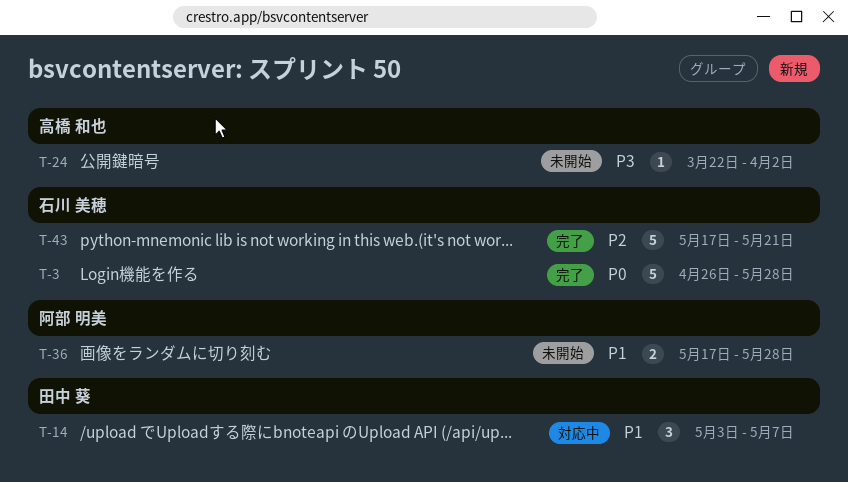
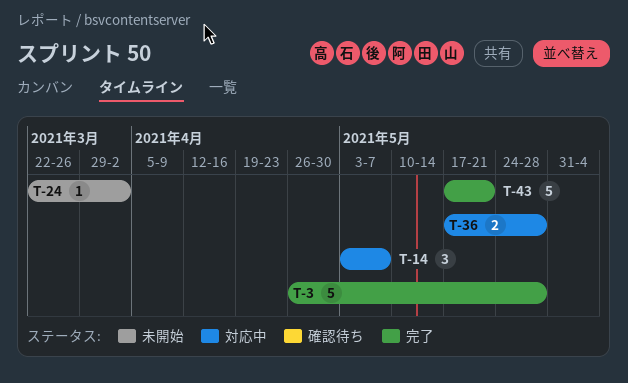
T-36, status: 未開始 -> 対応中

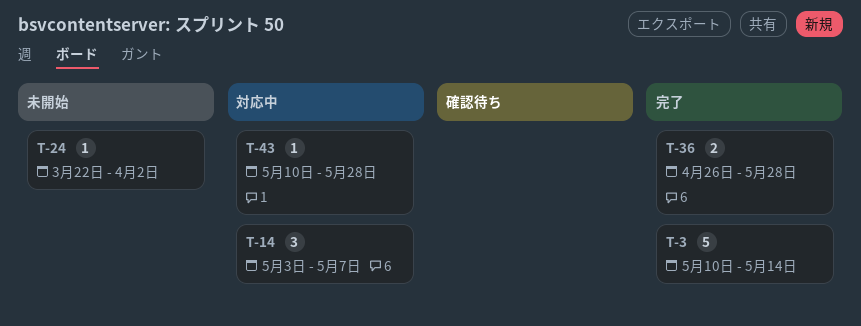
T-3, start: Apr 26 -> May 10
T-3, due: May 28 -> May 14
T-36, status: 対応中 -> 完了
T-36, start: May 17 -> Apr 26
T-43, status: 完了 -> 対応中
T-43, estimate: 5 -> 1
T-43, start: May 17 -> May 10
T-43, due: May 21 -> May 28

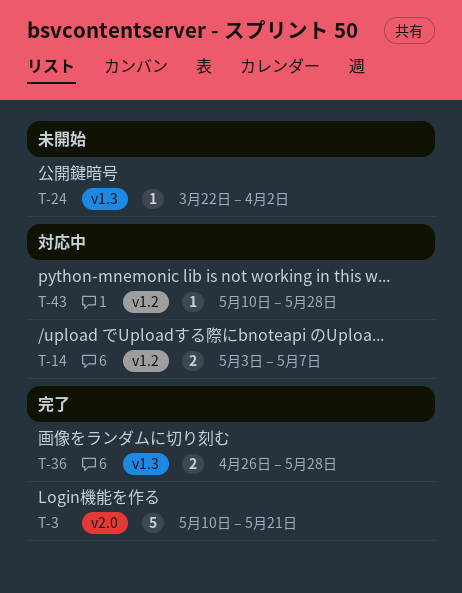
T-3, due: May 14 -> May 21
T-14, estimate: 3 -> 2

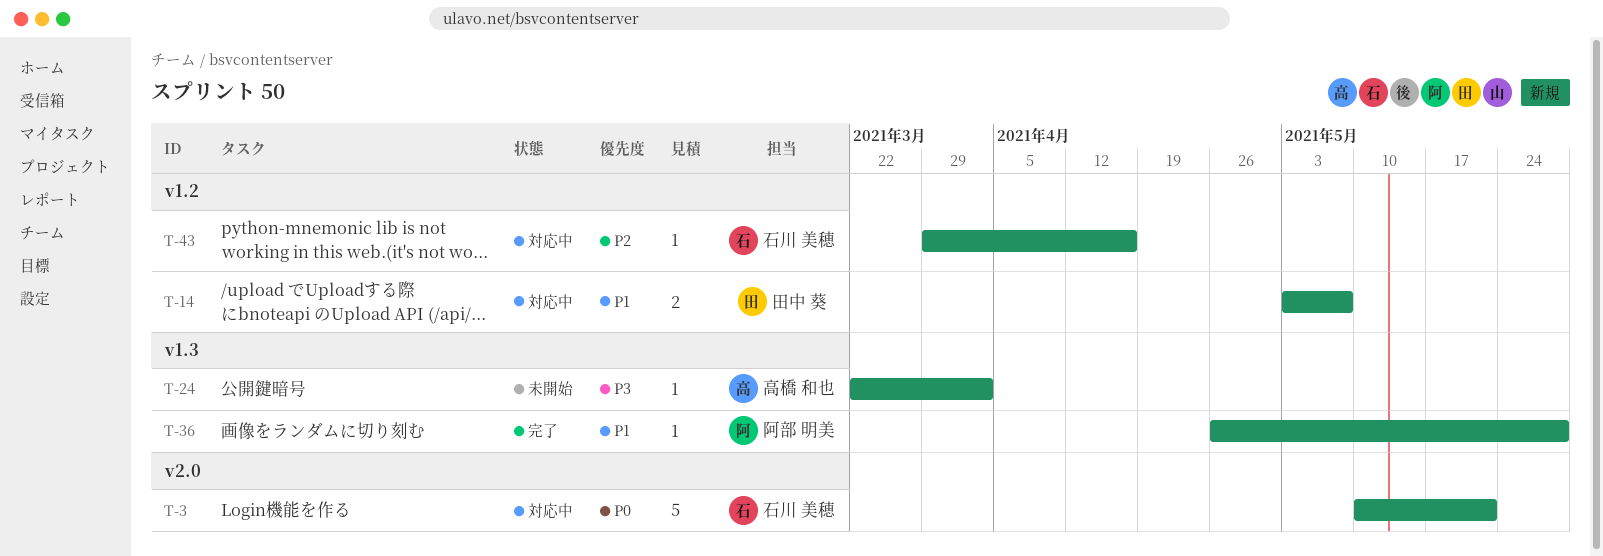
T-3, status: 完了 -> 対応中
T-36, estimate: 2 -> 1
T-43, start: May 10 -> Mar 29
T-43, due: May 28 -> Apr 16

